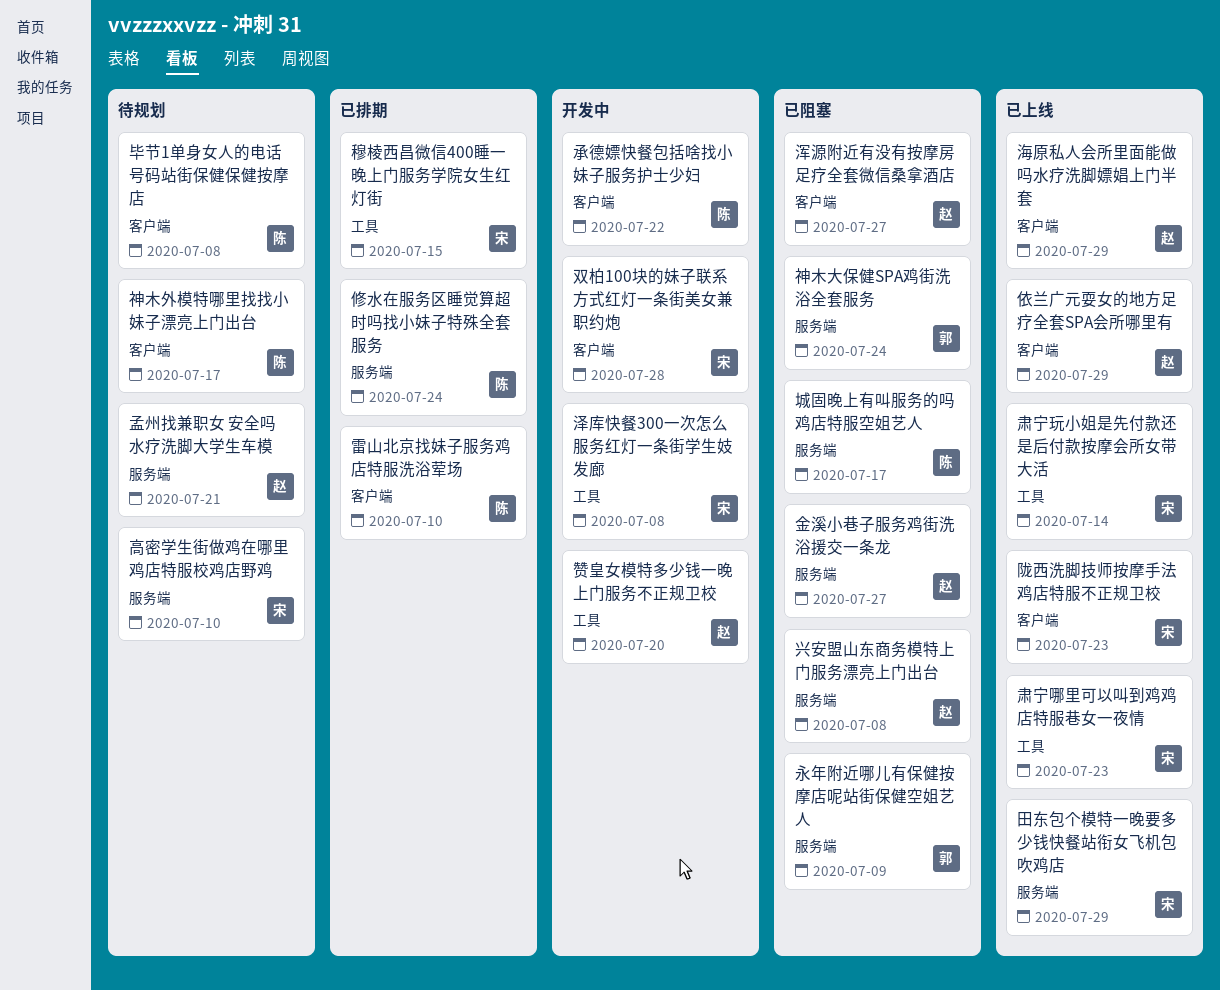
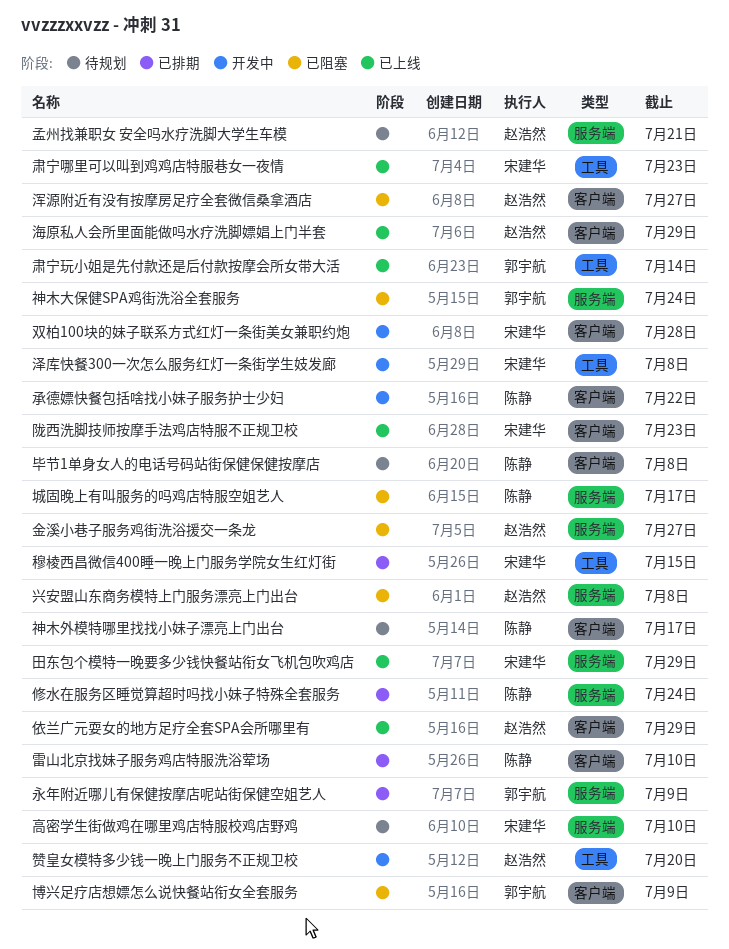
博兴足疗店想嫖怎么说快餐站衔女全套服务: none -> present
永年附近哪儿有保健按摩店呢站街保健空姐艺人, status: 已阻塞 -> 已排期
肃宁玩小姐是先付款还是后付款按摩会所女带大活, owner: 宋建华 -> 郭宇航

